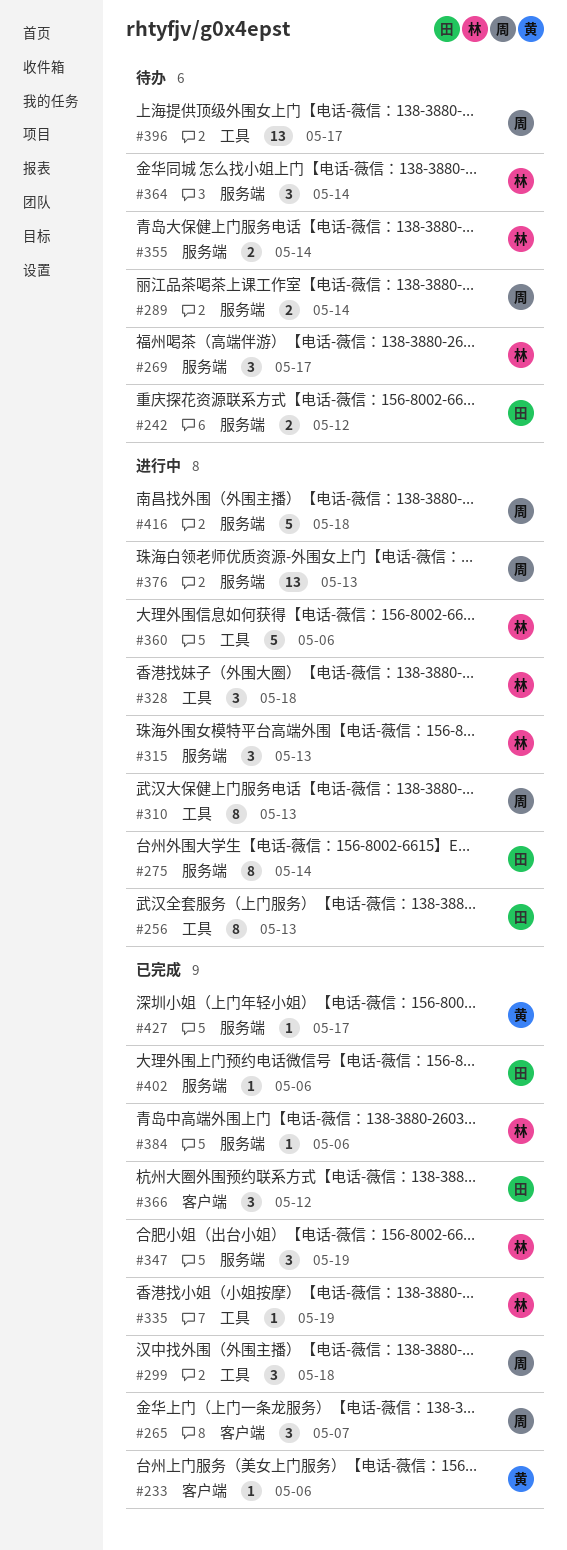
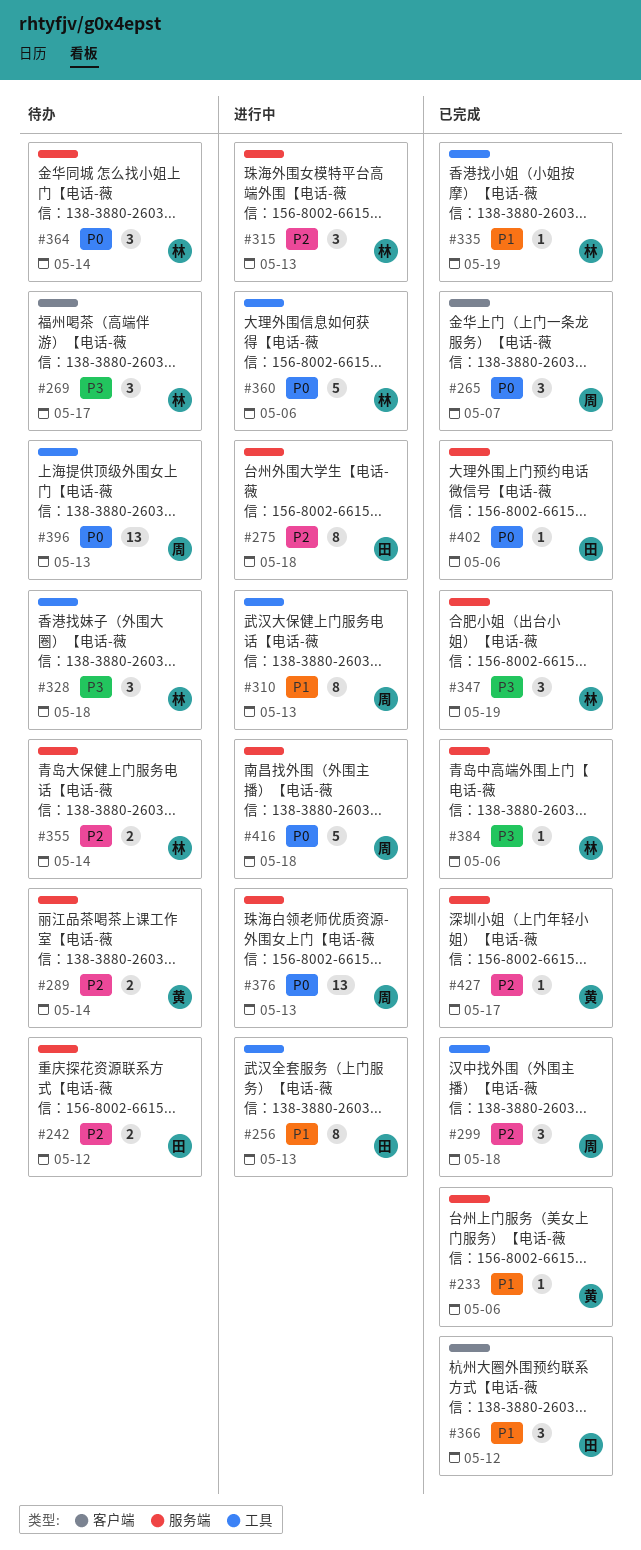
#233, label: 客户端 -> 服务端
#269, label: 服务端 -> 客户端
#275, due: May 14 -> May 18
#289, owner: 周 -> 黄
#328, status: 进行中 -> 待办
#396, due: May 17 -> May 13

